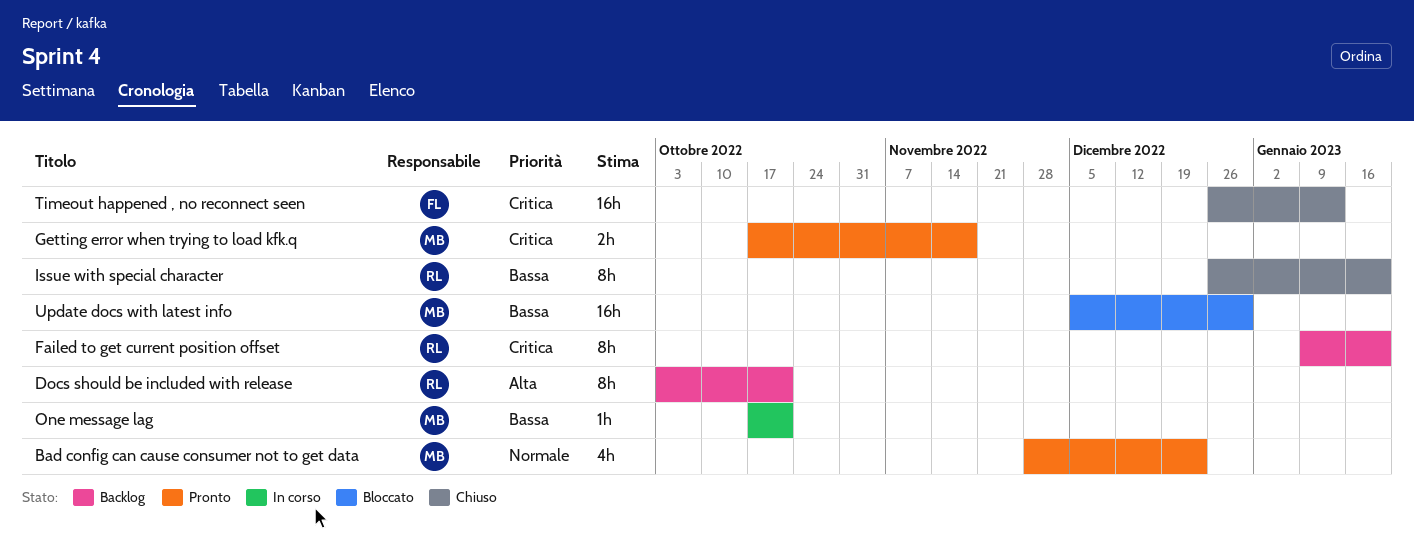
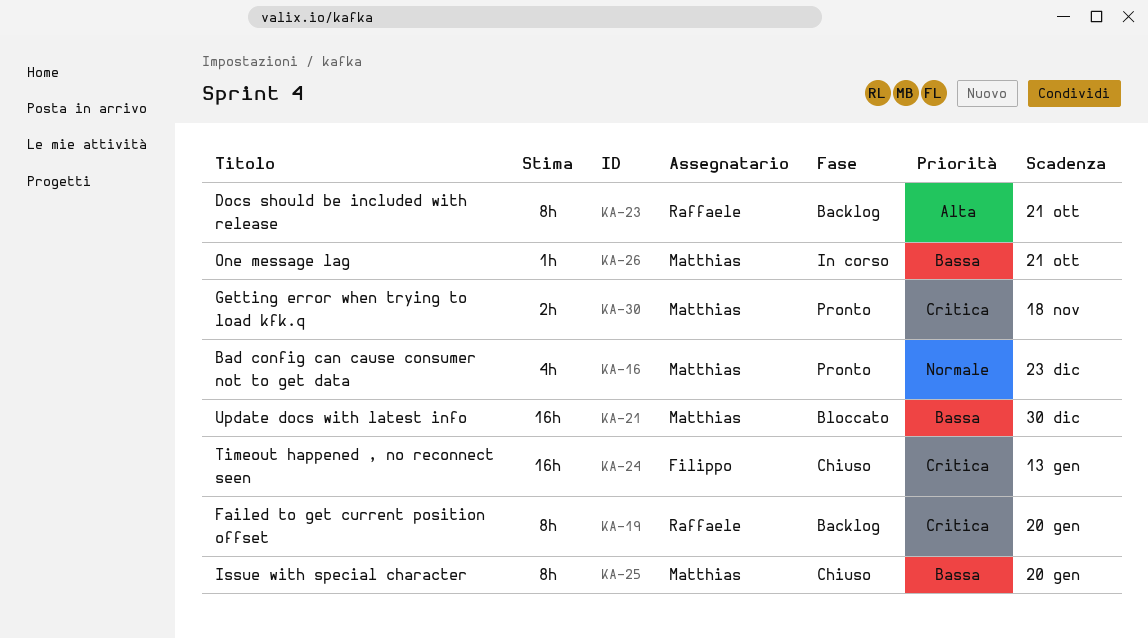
Issue with special character, owner: Raffaele -> Matthias

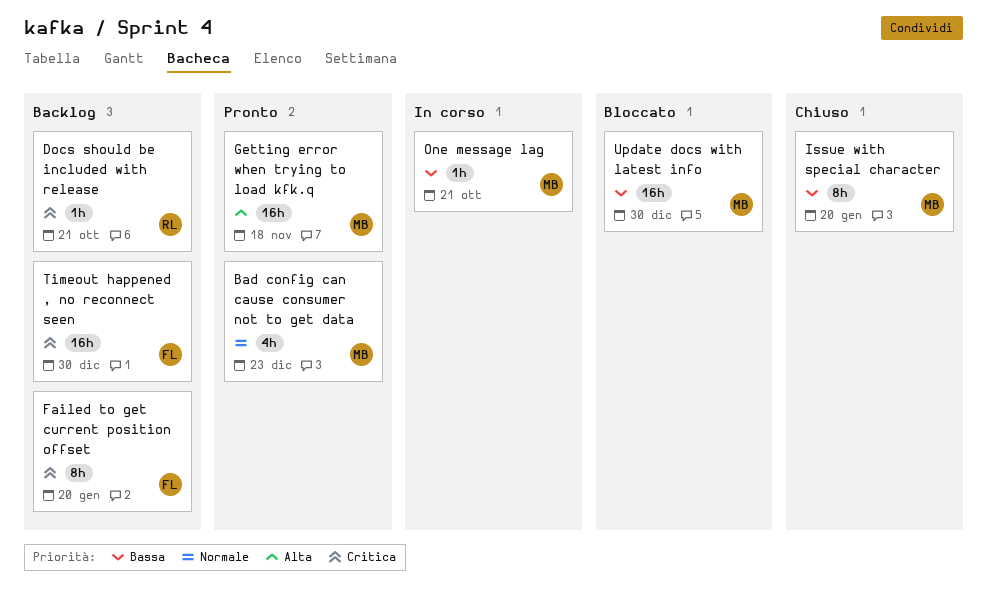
Docs should be included with release, priority: Alta -> Critica
Docs should be included with release, estimate: 8h -> 1h
Failed to get current position offset, owner: Raffaele -> Filippo
Getting error when trying to load kfk.q, priority: Critica -> Alta
Getting error when trying to load kfk.q, estimate: 2h -> 16h
Timeout happened , no reconnect seen, status: Chiuso -> Backlog
Timeout happened , no reconnect seen, due: Jan 13 -> Dec 30

